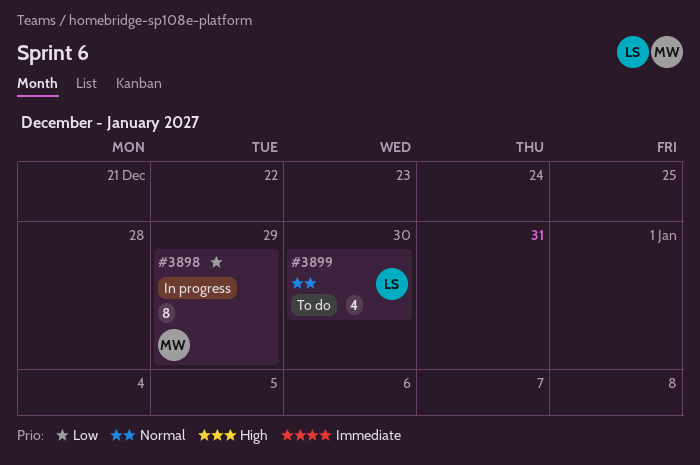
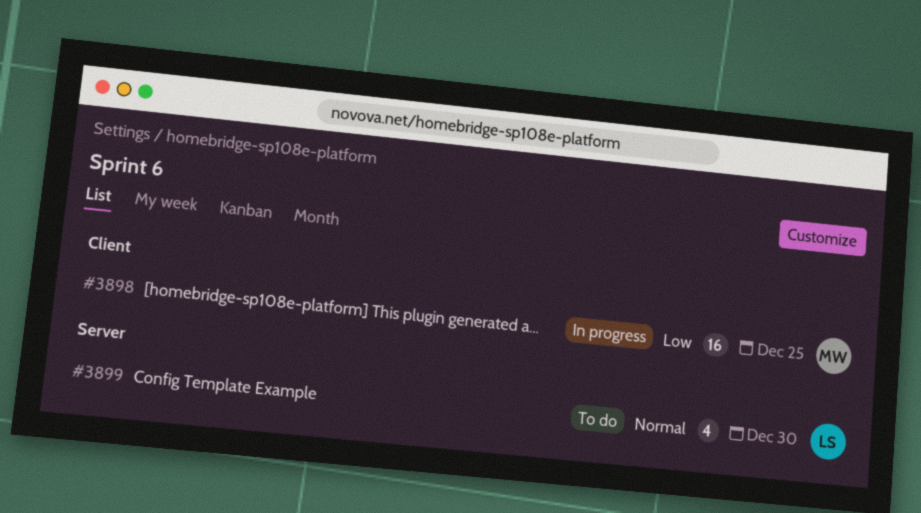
#3898, estimate: 8 -> 16
#3898, due: Dec 29 -> Dec 25

